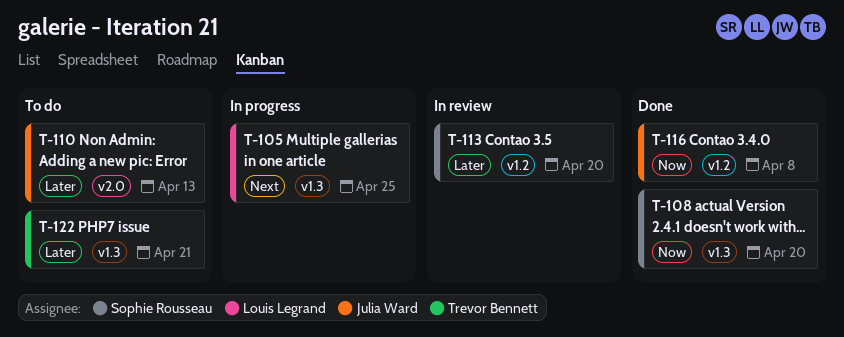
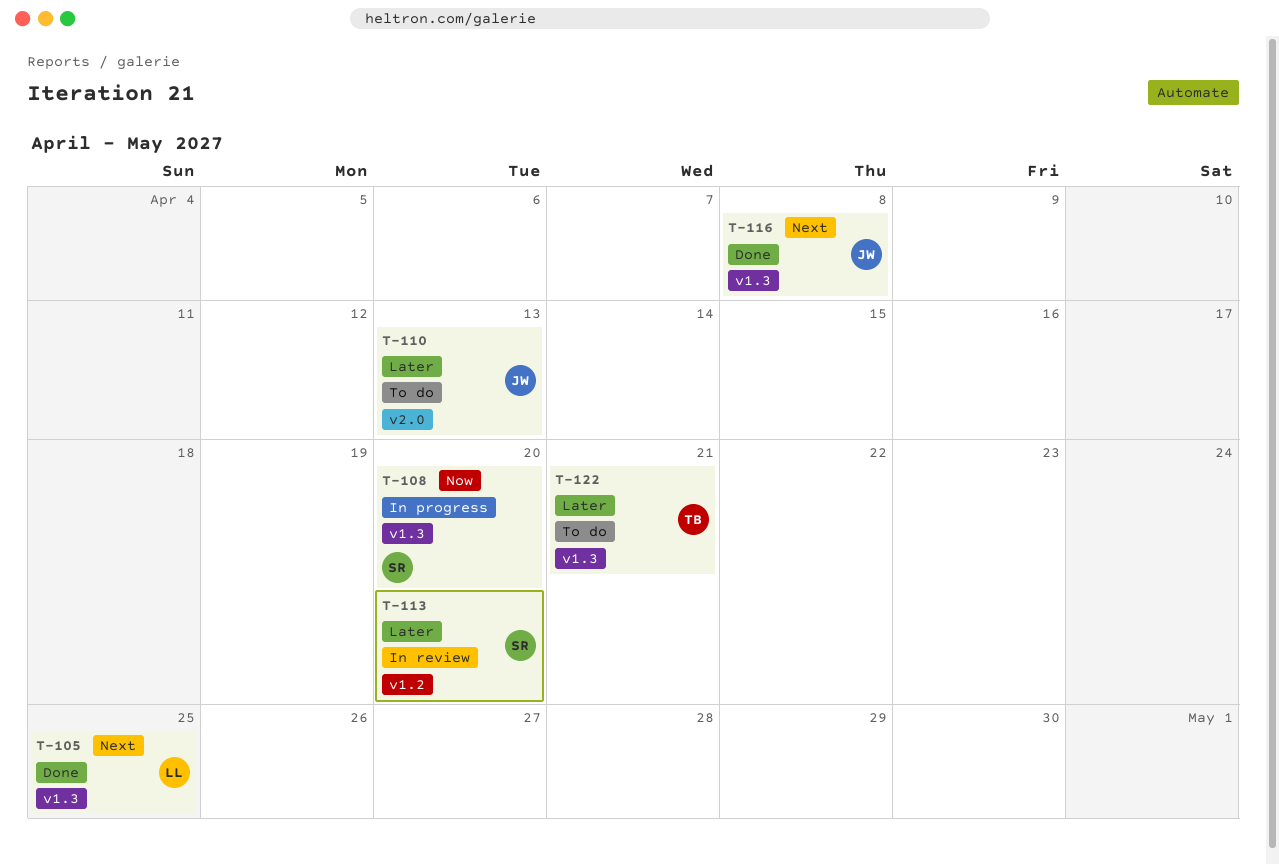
T-105, status: In progress -> Done
T-108, status: Done -> In progress
T-116, priority: Now -> Next
T-116, label: v1.2 -> v1.3

